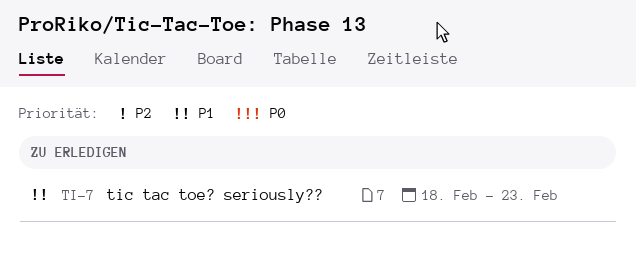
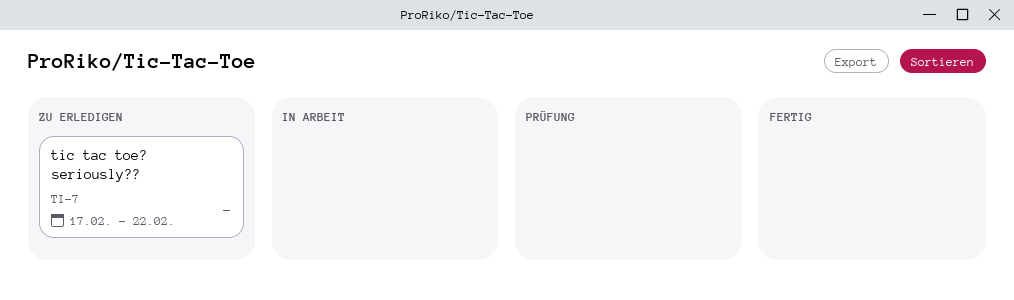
TI-7, start: Feb 18 -> Feb 17
TI-7, due: Feb 23 -> Feb 22

